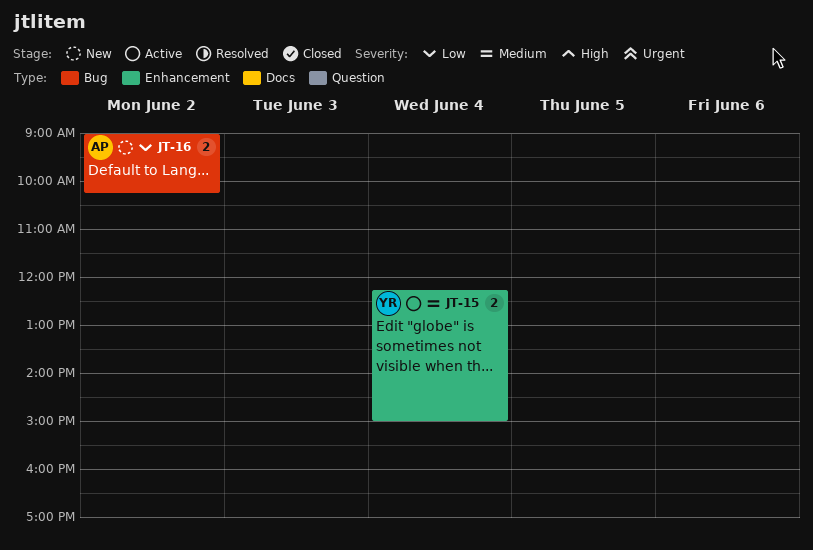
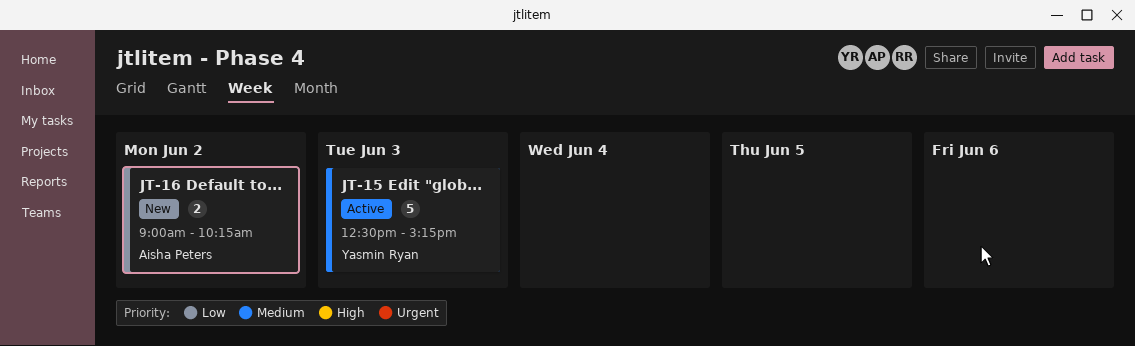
JT-15, estimate: 2 -> 5
JT-15, day: Jun 4 -> Jun 3
JT-15, begins: 12:15 -> 12:30
JT-15, ends: 15:00 -> 15:15

